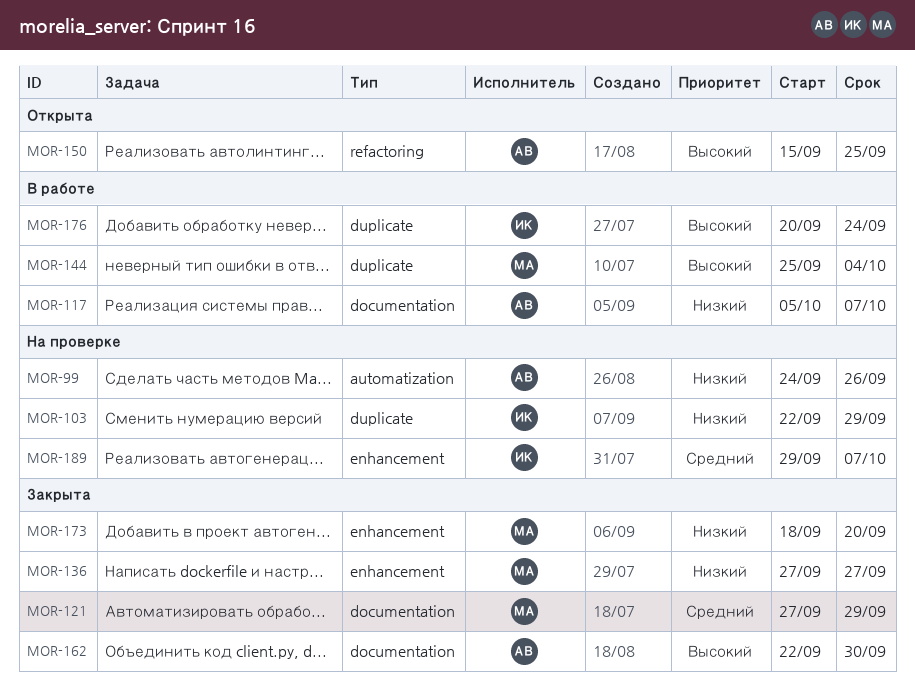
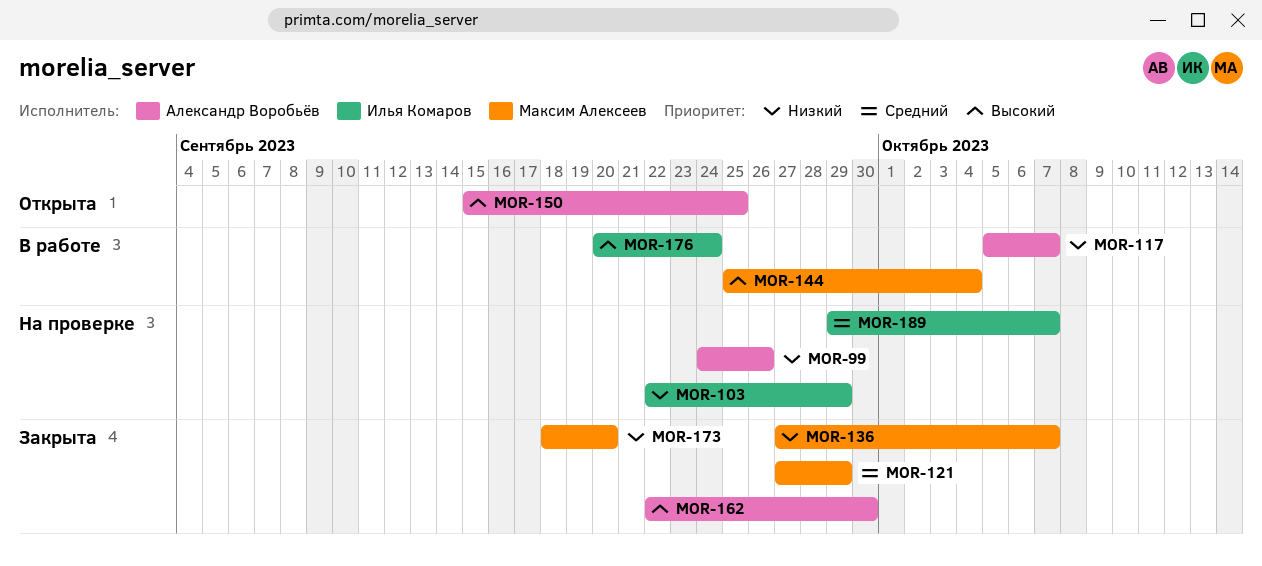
MOR-136, due: Sep 27 -> Oct 7

